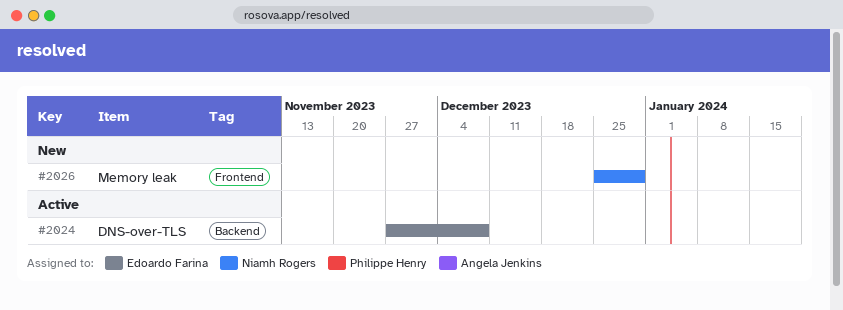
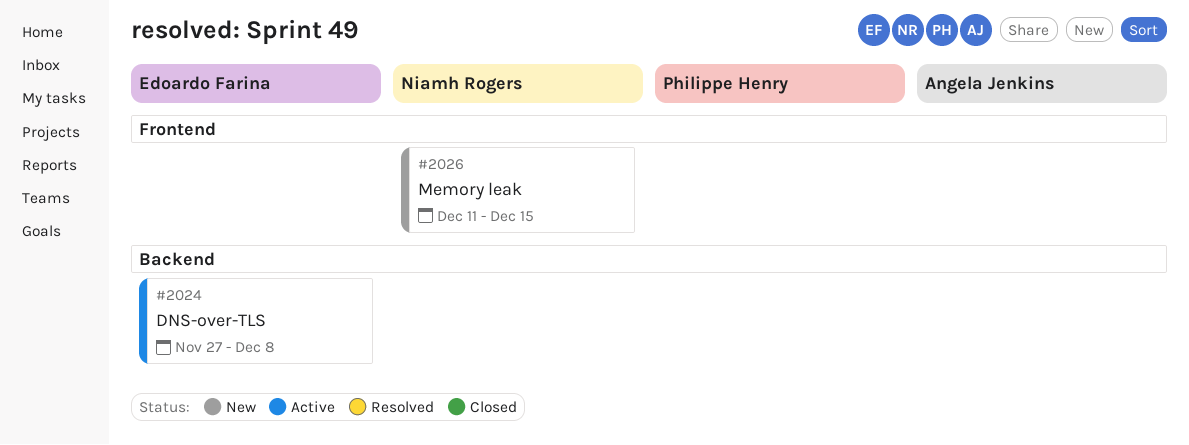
#2026, start: Dec 25 -> Dec 11
#2026, due: Dec 29 -> Dec 15

